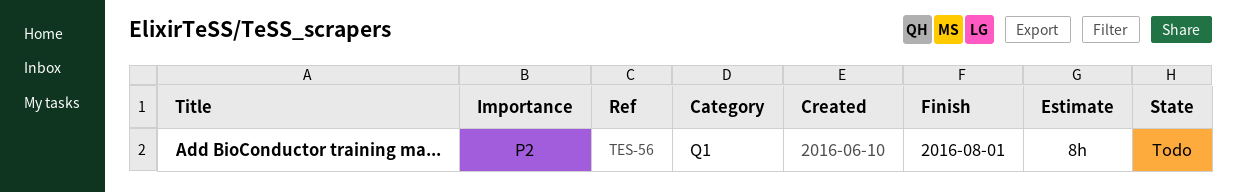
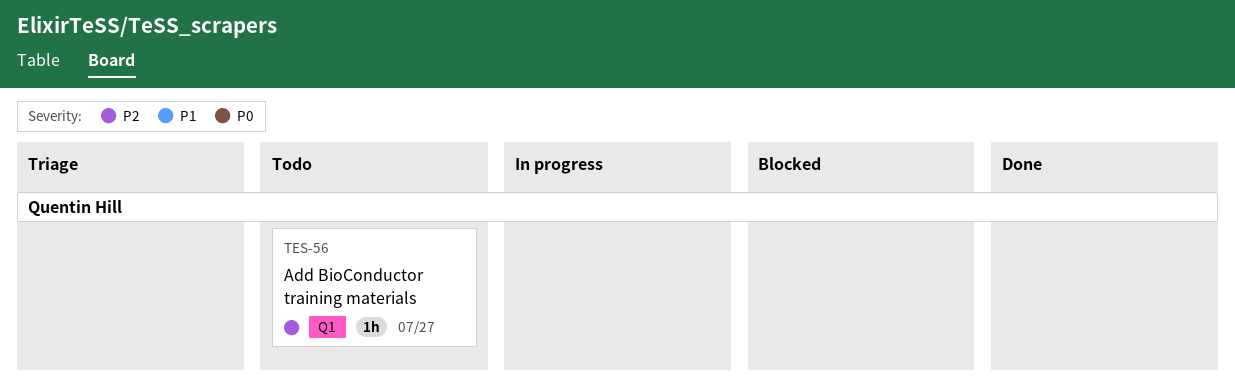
TES-56, estimate: 8h -> 1h
TES-56, due: Aug 1 -> Jul 27

